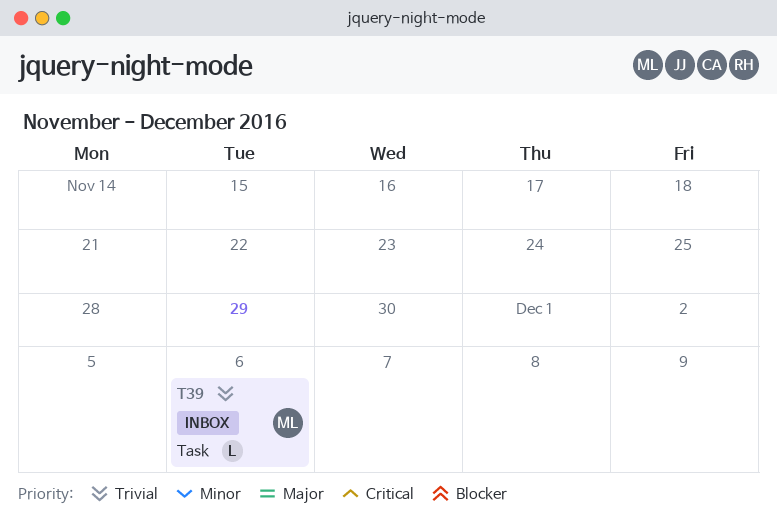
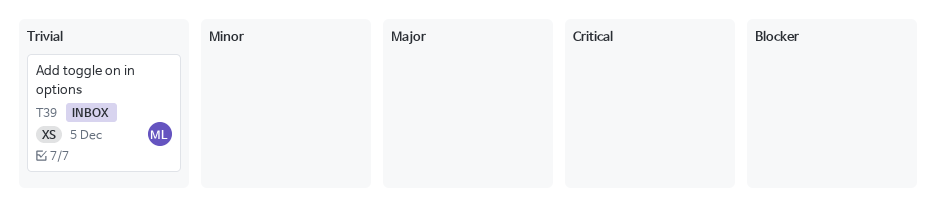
T39, estimate: L -> XS
T39, due: Dec 6 -> Dec 5

